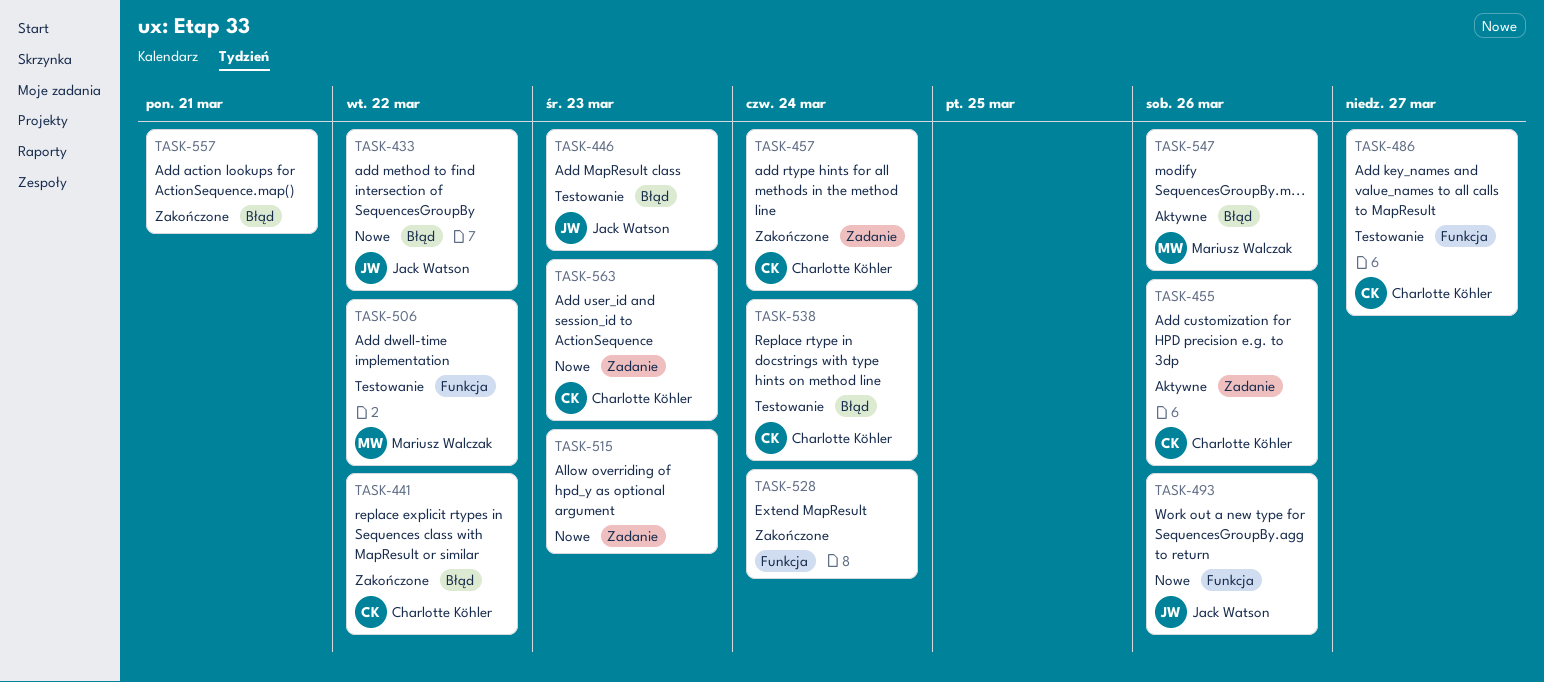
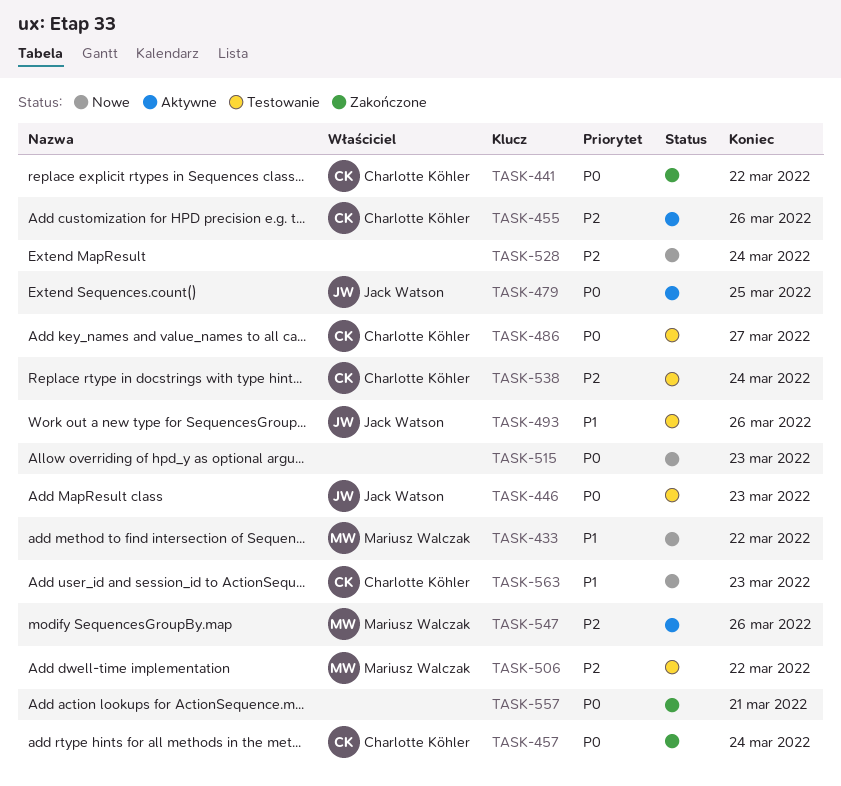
TASK-433, owner: Jack Watson -> Mariusz Walczak
TASK-479: none -> present
TASK-493, status: Nowe -> Testowanie
TASK-528, status: Zakończone -> Nowe

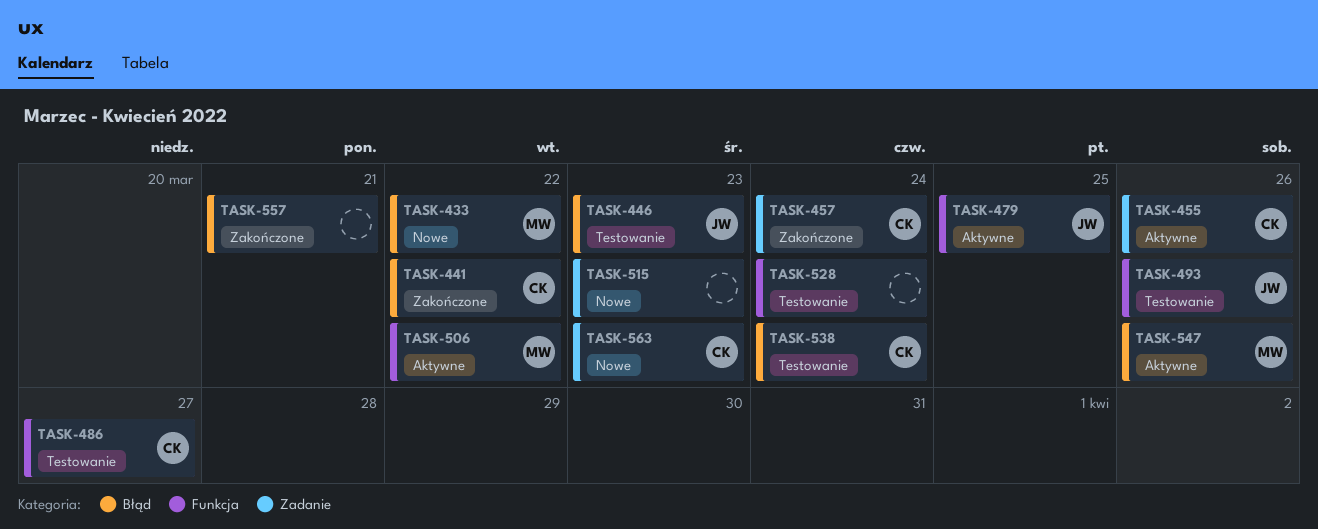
TASK-506, status: Testowanie -> Aktywne
TASK-528, status: Nowe -> Testowanie

